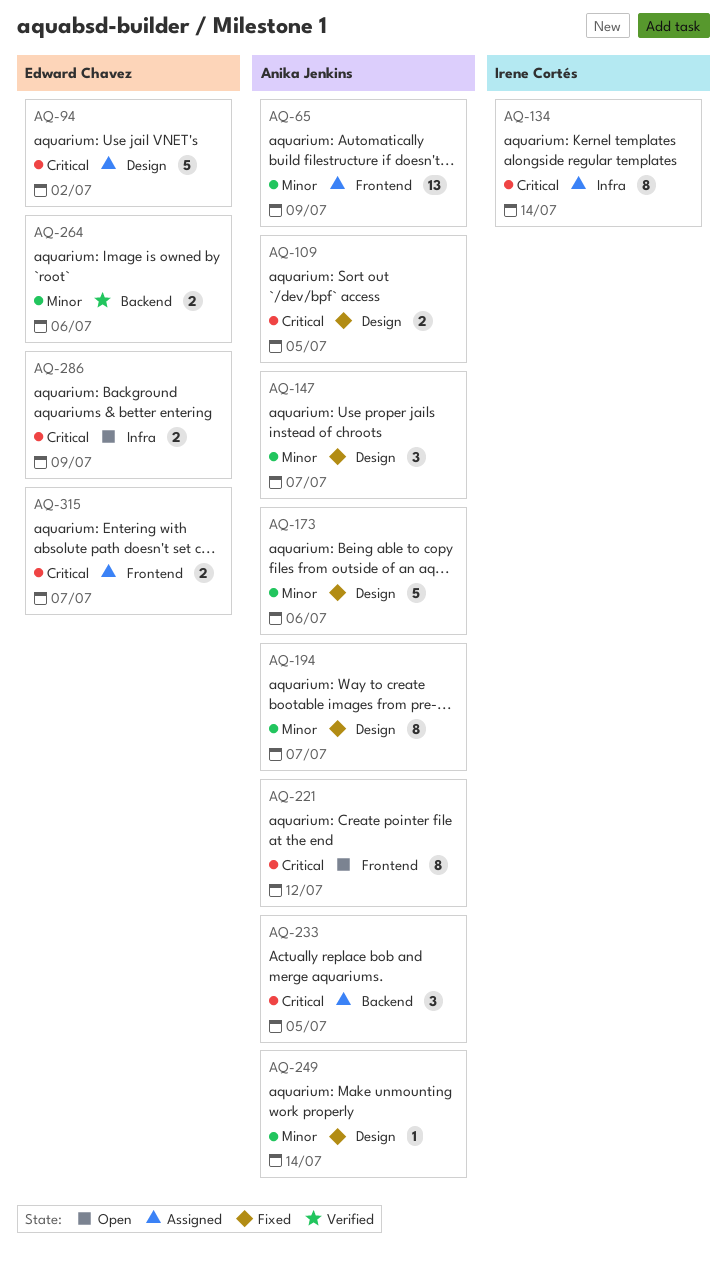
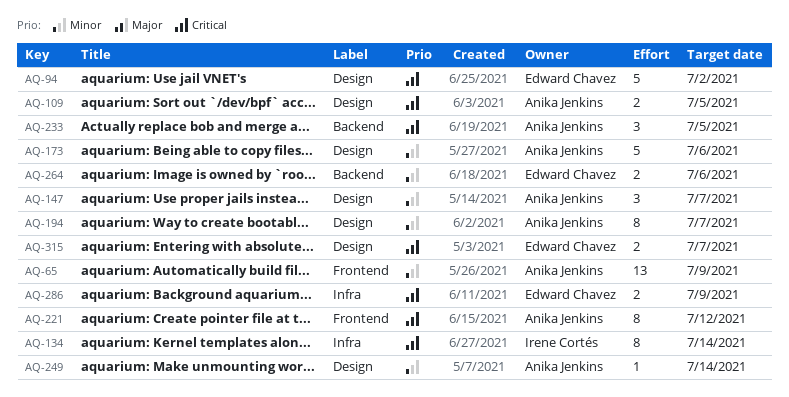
AQ-315, label: Frontend -> Design

